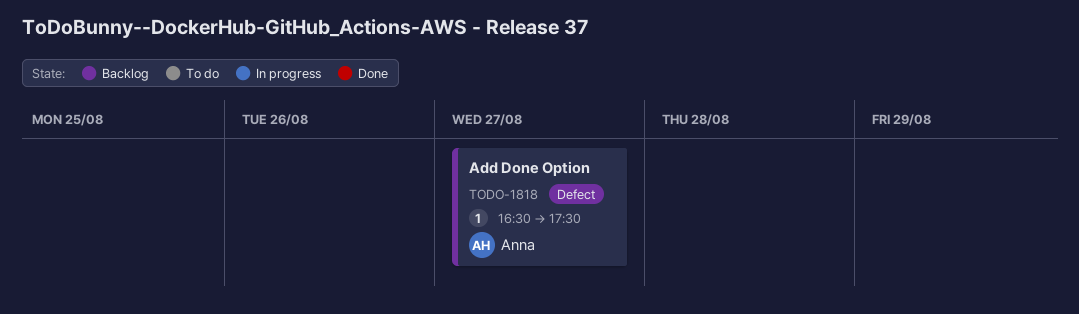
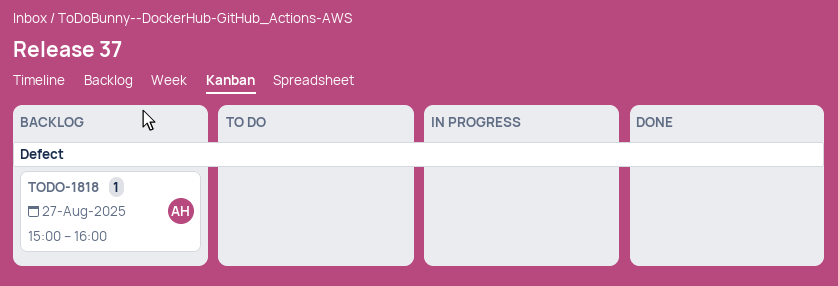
TODO-1818, begins: 16:30 -> 15:00
TODO-1818, ends: 17:30 -> 16:00

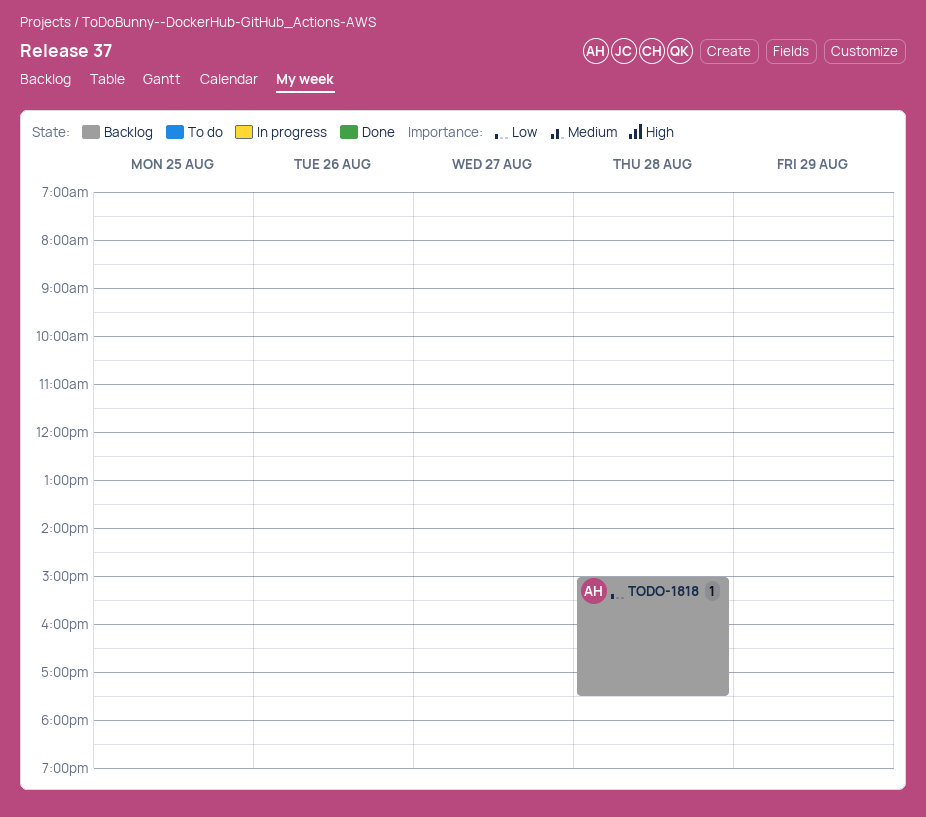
TODO-1818, day: Aug 27 -> Aug 28
TODO-1818, ends: 16:00 -> 17:30

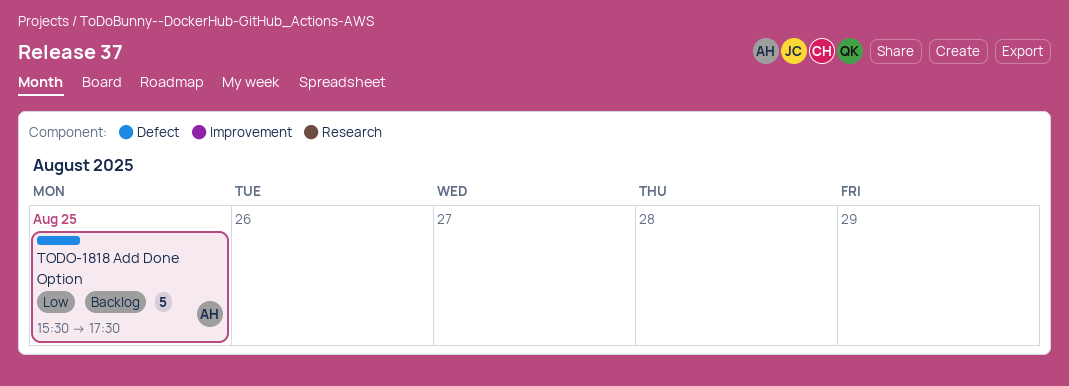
TODO-1818, estimate: 1 -> 5
TODO-1818, day: Aug 28 -> Aug 25
TODO-1818, begins: 15:00 -> 15:30

